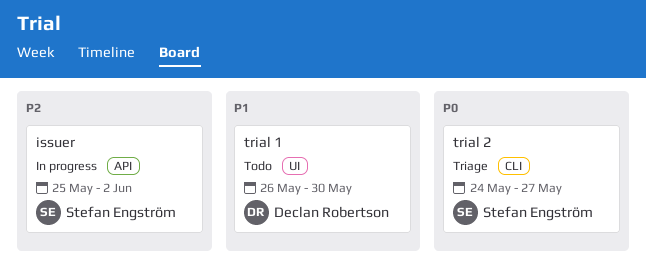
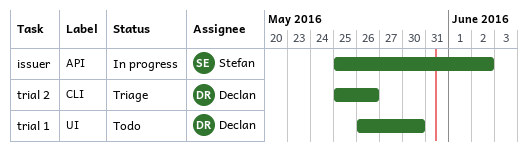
trial 2, owner: Stefan Engström -> Declan Robertson
trial 2, start: May 24 -> May 25
trial 2, due: May 27 -> May 26

